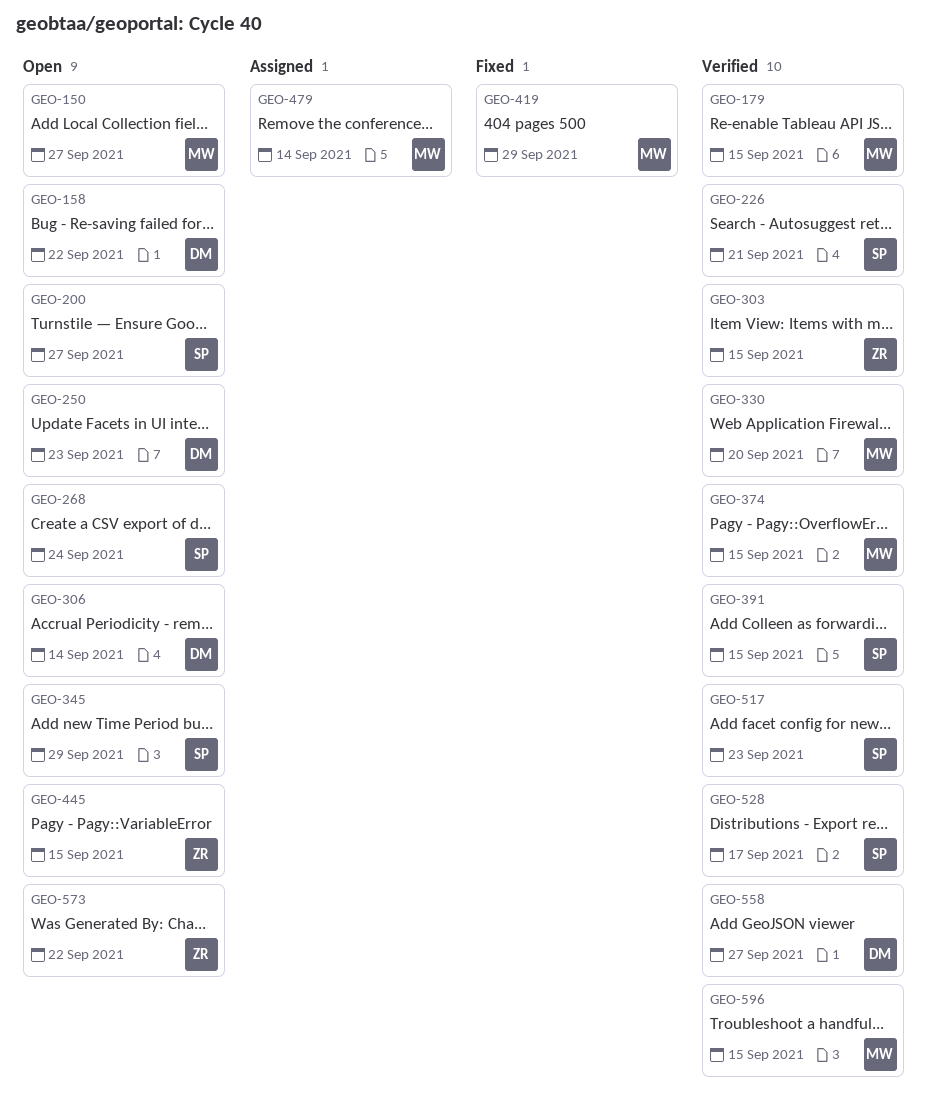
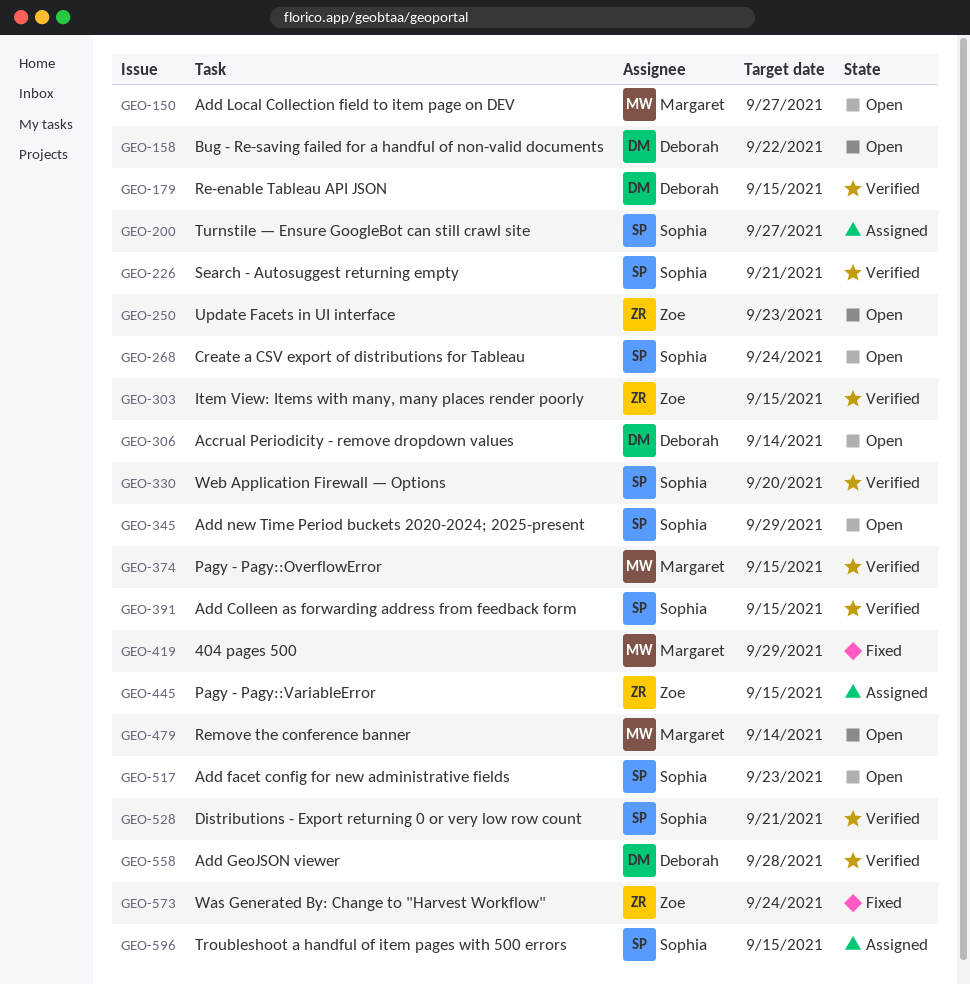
GEO-179, owner: Margaret -> Deborah
GEO-200, status: Open -> Assigned
GEO-250, owner: Deborah -> Zoe
GEO-330, owner: Margaret -> Sophia
GEO-445, status: Open -> Assigned
GEO-479, status: Assigned -> Open
GEO-517, status: Verified -> Open
GEO-528, due: Sep 17 -> Sep 21
GEO-558, due: Sep 27 -> Sep 28
GEO-573, status: Open -> Fixed
GEO-573, due: Sep 22 -> Sep 24
GEO-596, status: Verified -> Assigned
GEO-596, owner: Margaret -> Sophia

